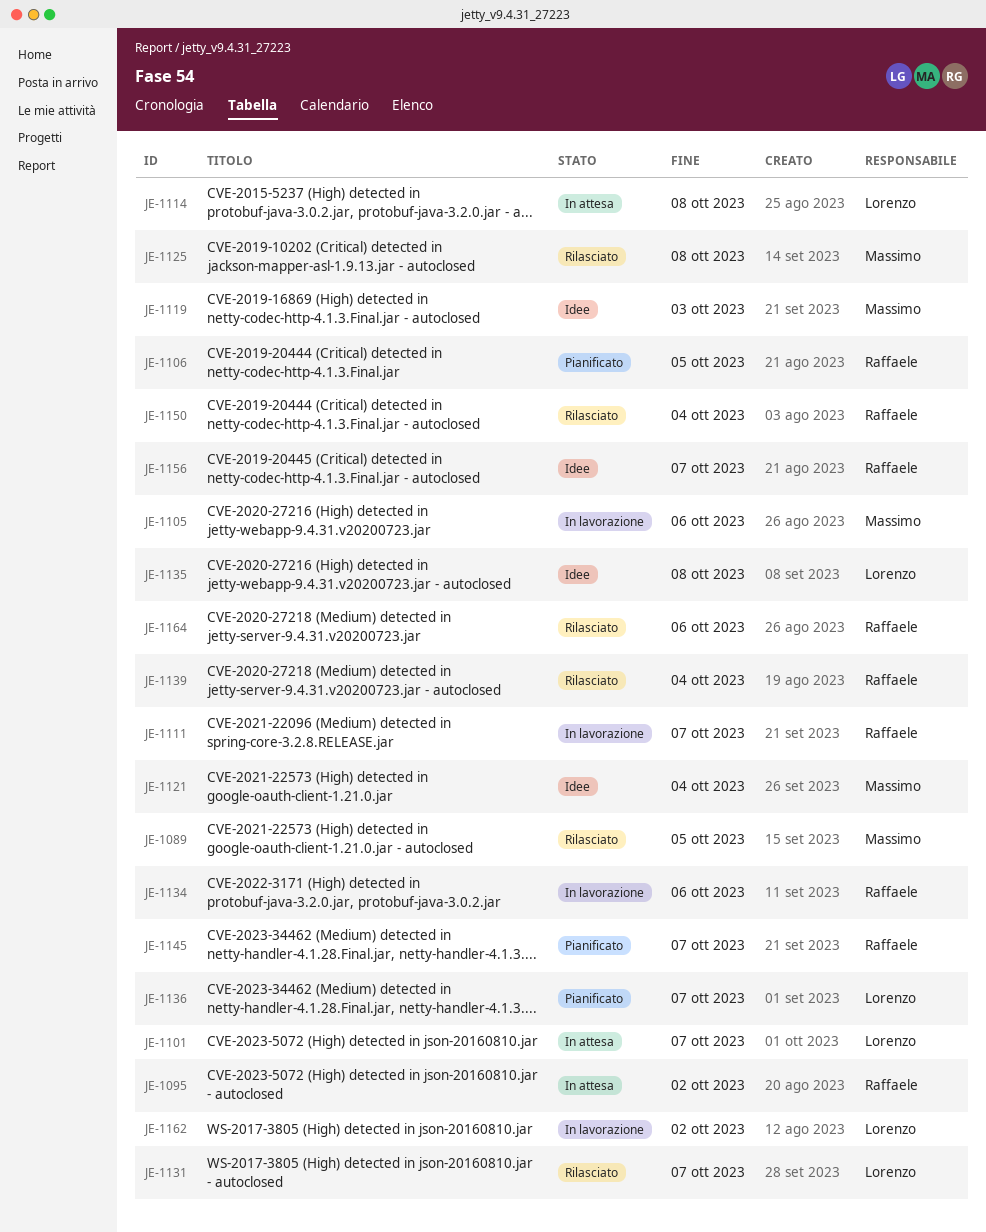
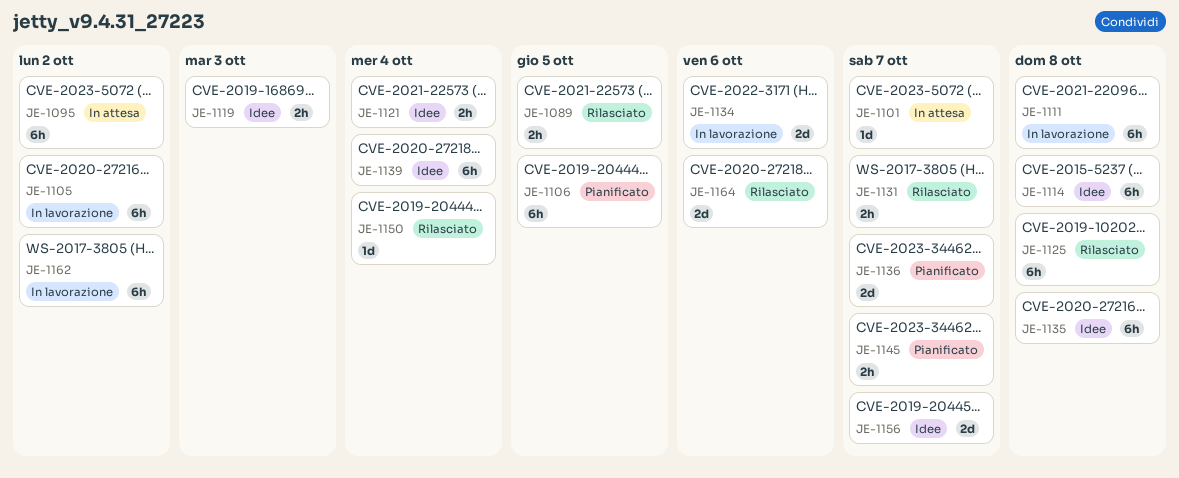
JE-1105, due: Oct 6 -> Oct 2
JE-1111, due: Oct 7 -> Oct 8
JE-1114, status: In attesa -> Idee
JE-1139, status: Rilasciato -> Idee

